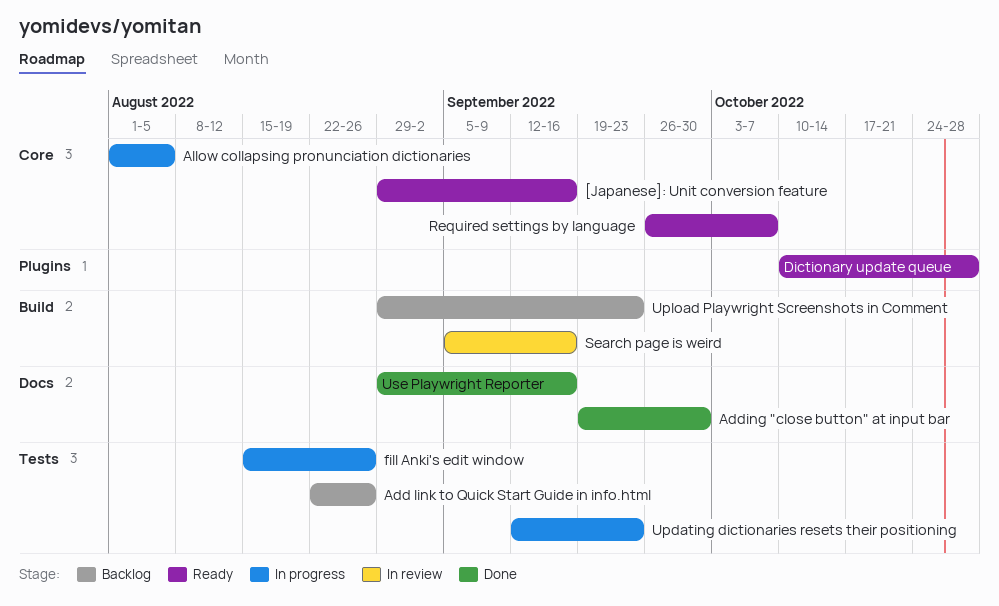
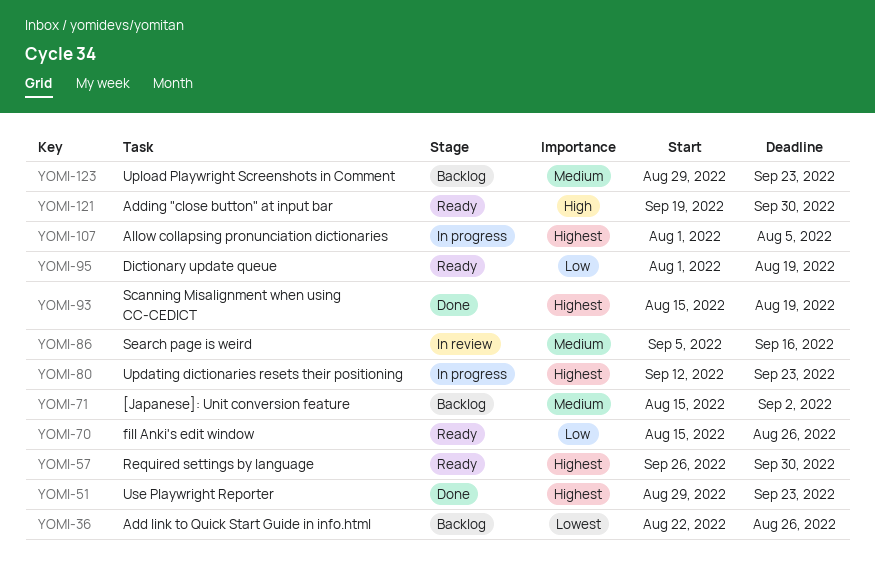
[Japanese]: Unit conversion feature, status: Ready -> Backlog
[Japanese]: Unit conversion feature, start: Aug 29 -> Aug 15
[Japanese]: Unit conversion feature, due: Sep 16 -> Sep 2
Adding "close button" at input bar, status: Done -> Ready
Dictionary update queue, start: Oct 10 -> Aug 1
Dictionary update queue, due: Oct 28 -> Aug 19
fill Anki's edit window, status: In progress -> Ready
Required settings by language, due: Oct 7 -> Sep 30
Scanning Misalignment when using CC-CEDICT: none -> present
Use Playwright Reporter, due: Sep 16 -> Sep 23

